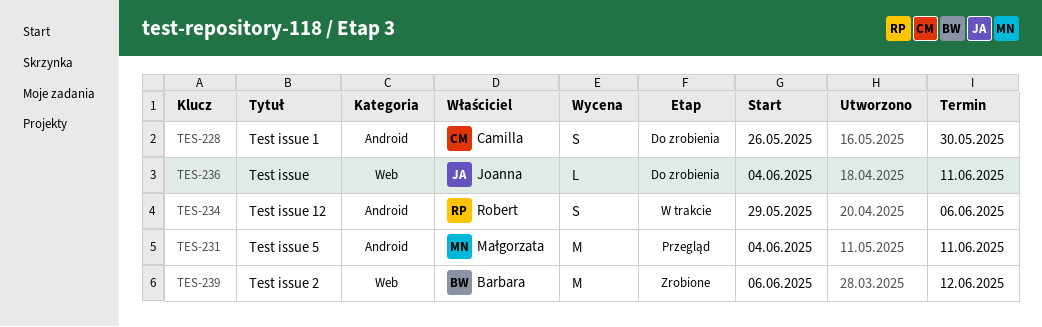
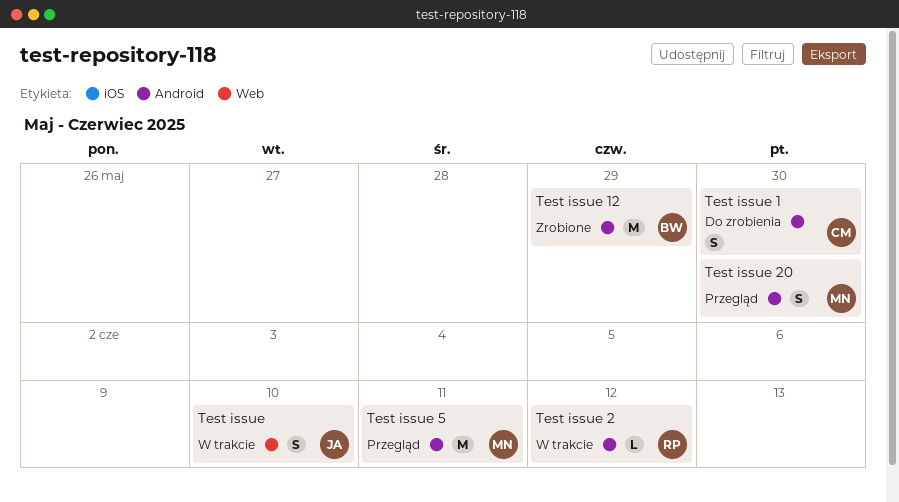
Test issue, status: Do zrobienia -> W trakcie
Test issue, estimate: L -> S
Test issue, due: Jun 11 -> Jun 10
Test issue 12, status: W trakcie -> Zrobione
Test issue 12, owner: Robert -> Barbara
Test issue 12, estimate: S -> M
Test issue 12, due: Jun 6 -> May 29
Test issue 2, status: Zrobione -> W trakcie
Test issue 2, owner: Barbara -> Robert
Test issue 2, label: Web -> Android
Test issue 2, estimate: M -> L
Test issue 20: none -> present

